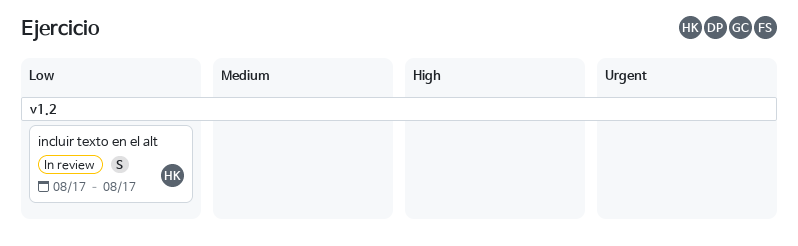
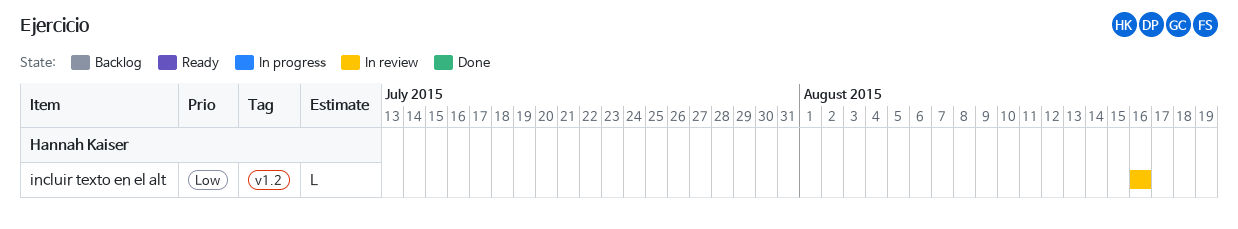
incluir texto en el alt, estimate: S -> L
incluir texto en el alt, start: Aug 17 -> Aug 16
incluir texto en el alt, due: Aug 17 -> Aug 16

